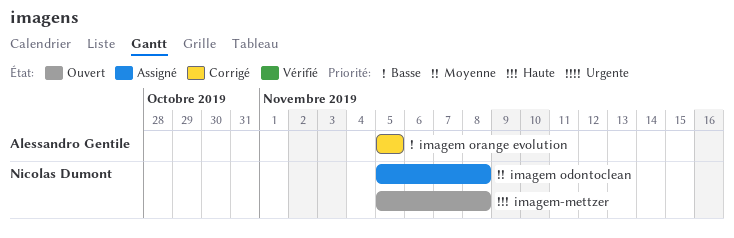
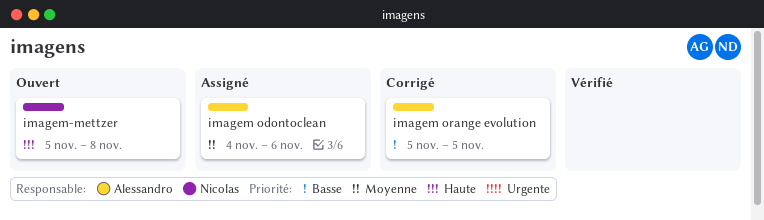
imagem odontoclean, owner: Nicolas Dumont -> Alessandro Gentile
imagem odontoclean, start: Nov 5 -> Nov 4
imagem odontoclean, due: Nov 8 -> Nov 6

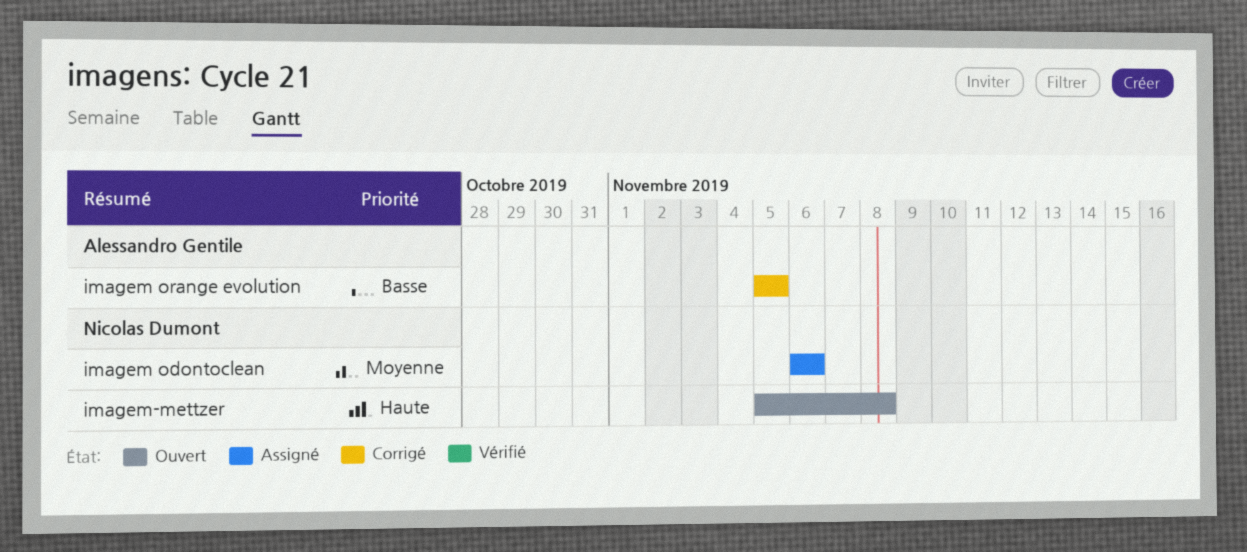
imagem odontoclean, owner: Alessandro Gentile -> Nicolas Dumont
imagem odontoclean, start: Nov 4 -> Nov 6

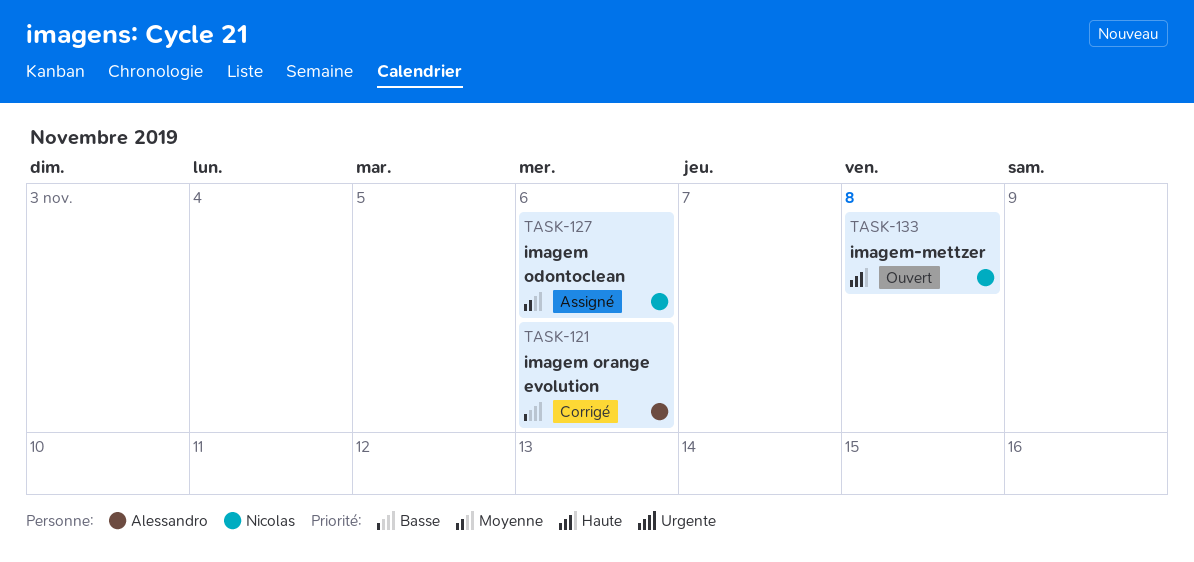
imagem orange evolution, due: Nov 5 -> Nov 6

